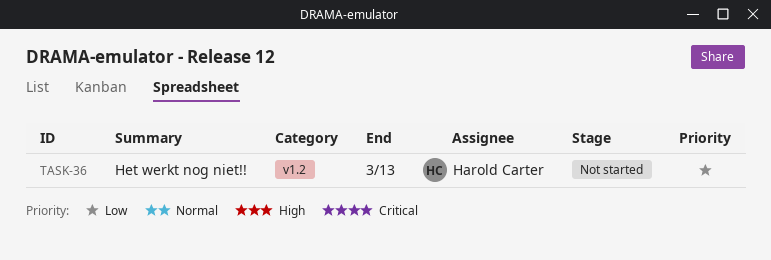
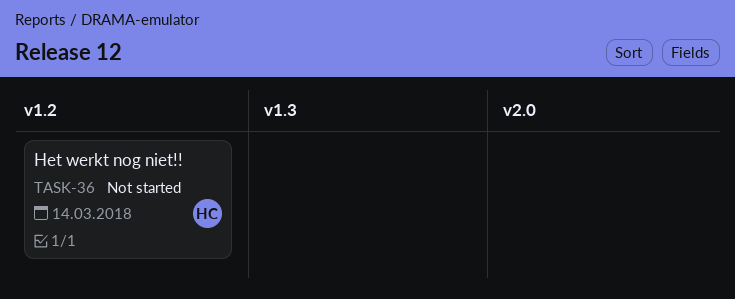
TASK-36, due: Mar 13 -> Mar 14

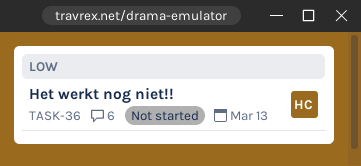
TASK-36, due: Mar 14 -> Mar 13

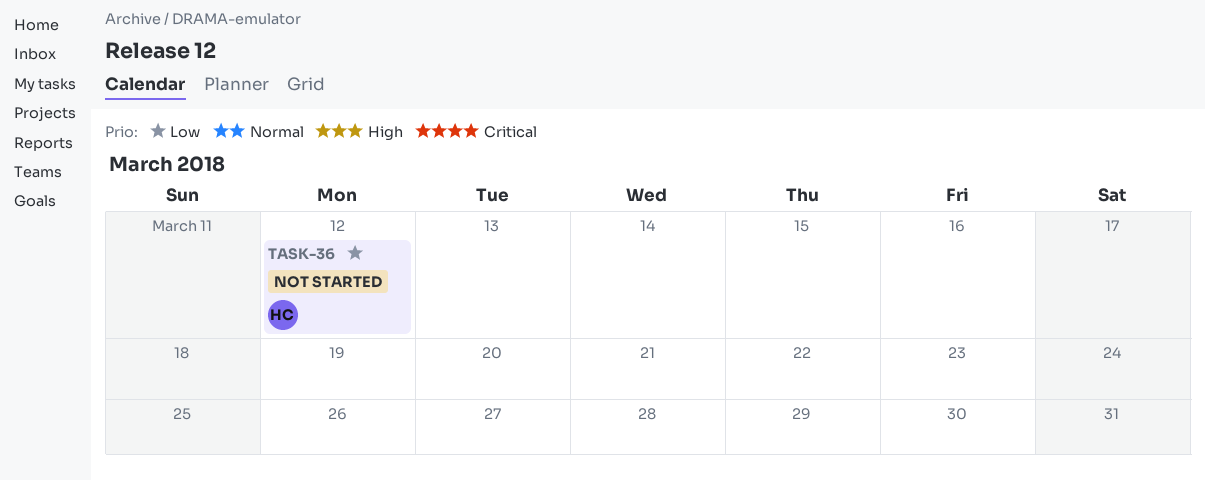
TASK-36, due: Mar 13 -> Mar 12

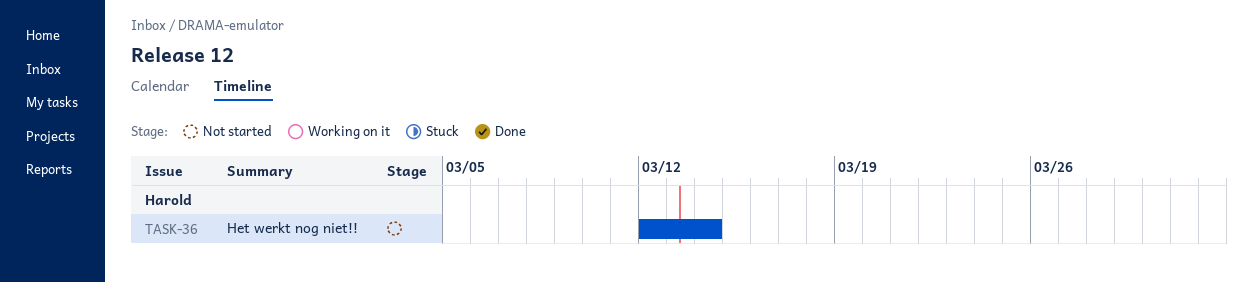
TASK-36, due: Mar 12 -> Mar 14

